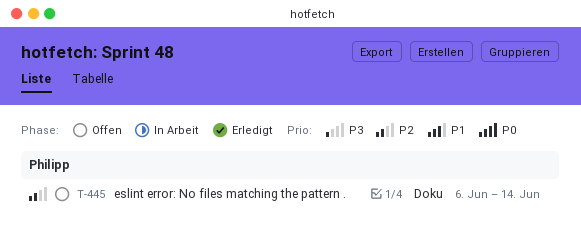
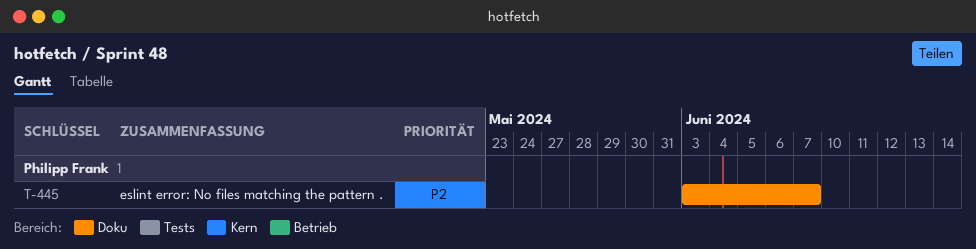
T-445, start: Jun 6 -> Jun 3
T-445, due: Jun 14 -> Jun 7

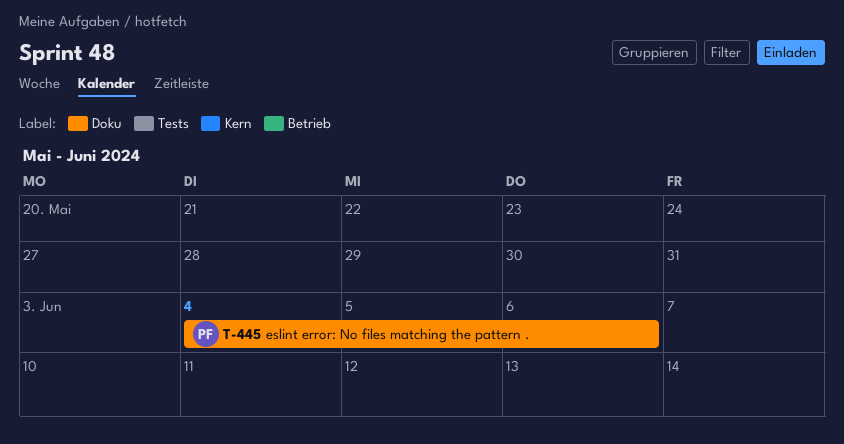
T-445, start: Jun 3 -> Jun 4
T-445, due: Jun 7 -> Jun 6

